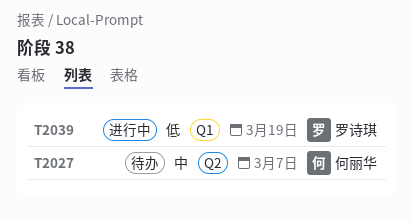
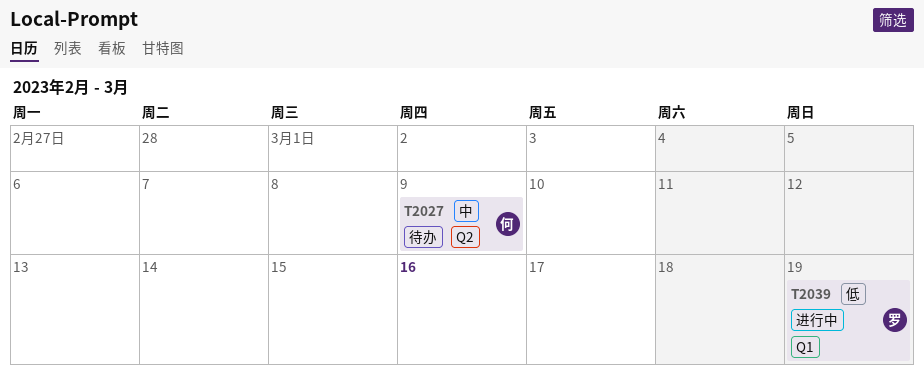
T2027, due: Mar 7 -> Mar 9

